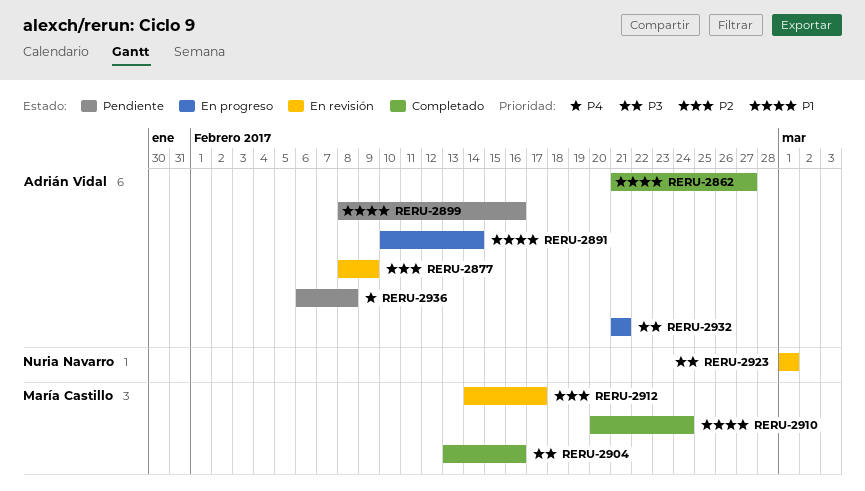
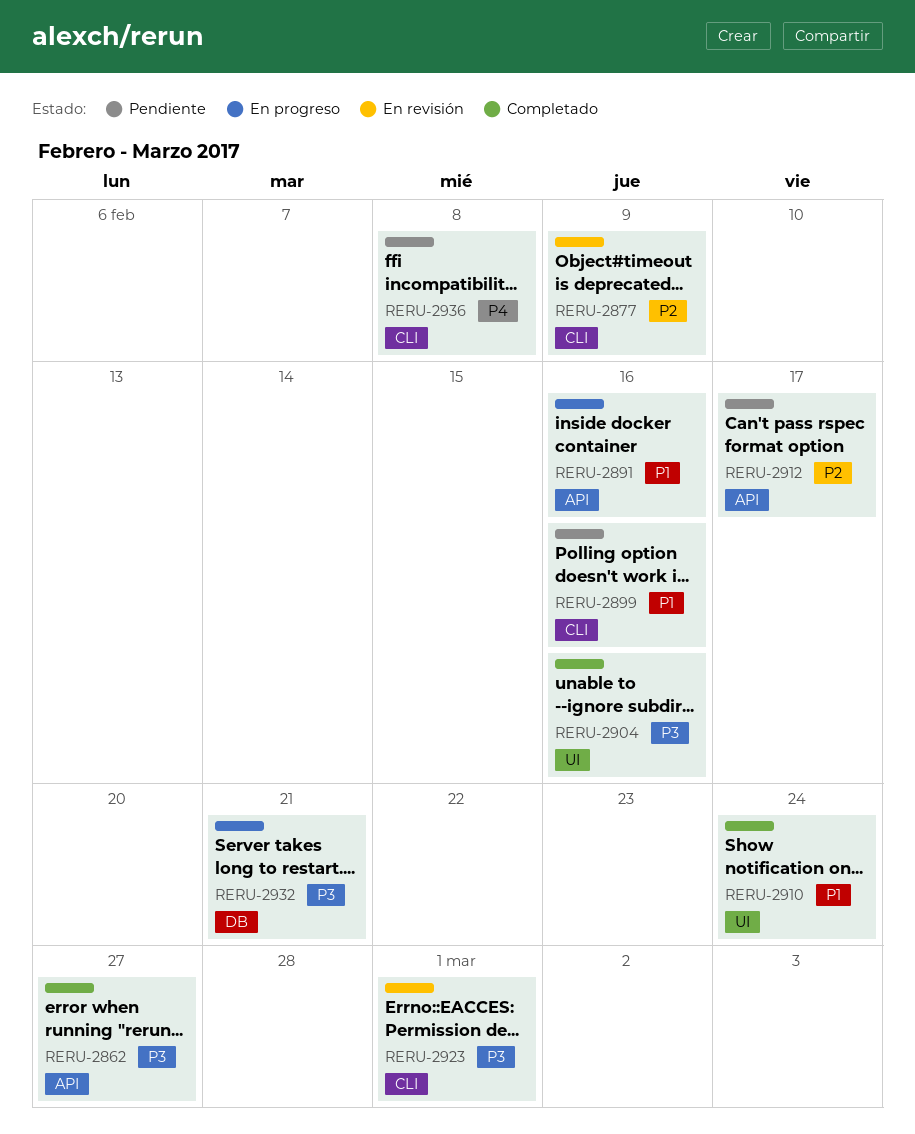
RERU-2862, priority: P1 -> P3
RERU-2891, due: Feb 14 -> Feb 16
RERU-2912, status: En revisión -> Pendiente

